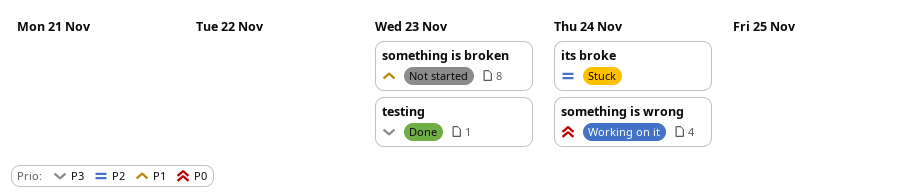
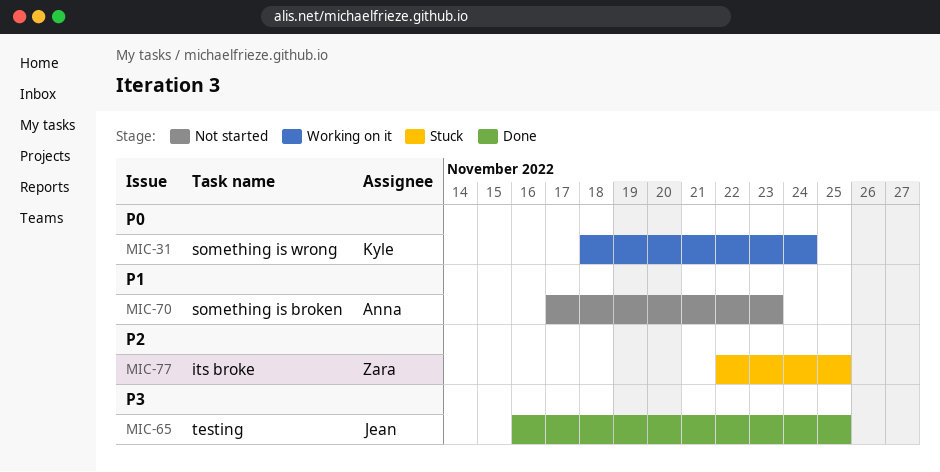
its broke, due: Nov 24 -> Nov 25
testing, due: Nov 23 -> Nov 25

